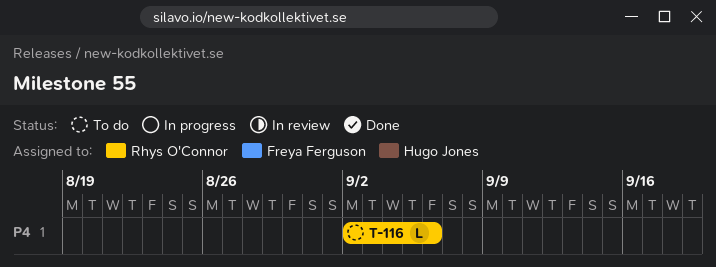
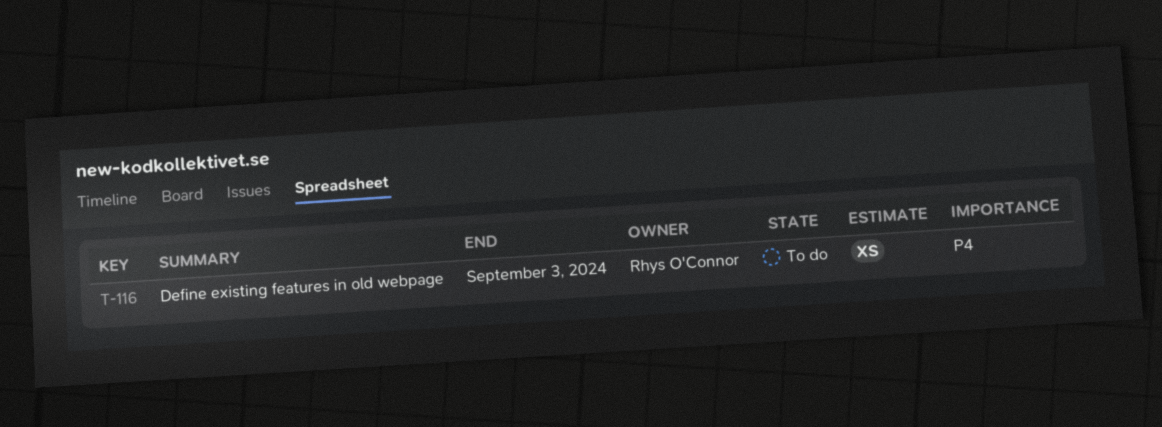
T-116, estimate: L -> XS
T-116, due: Sep 6 -> Sep 3

